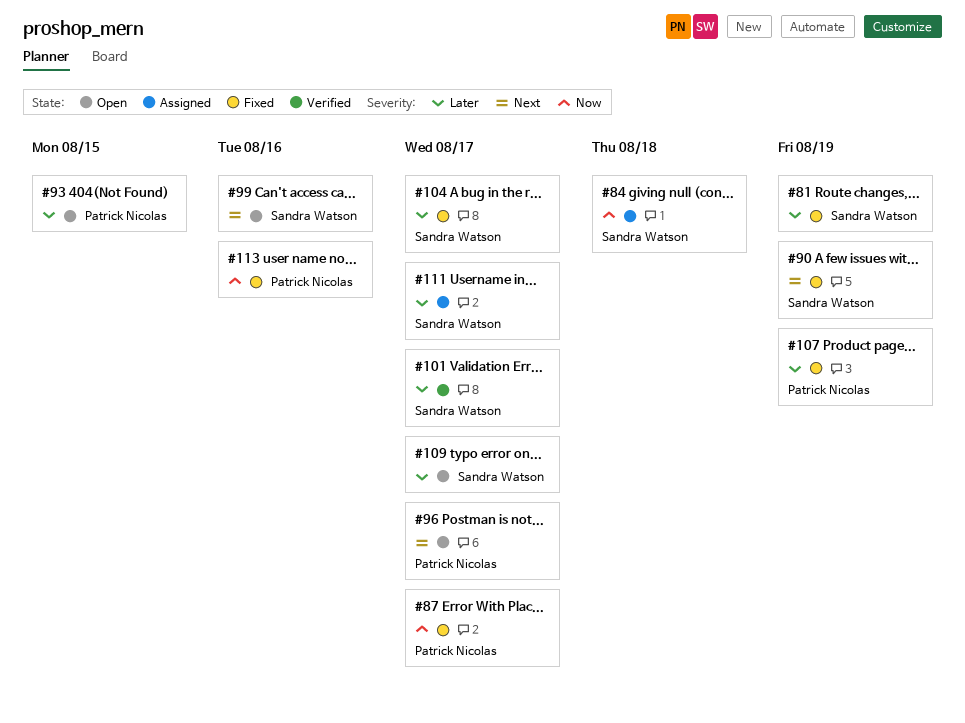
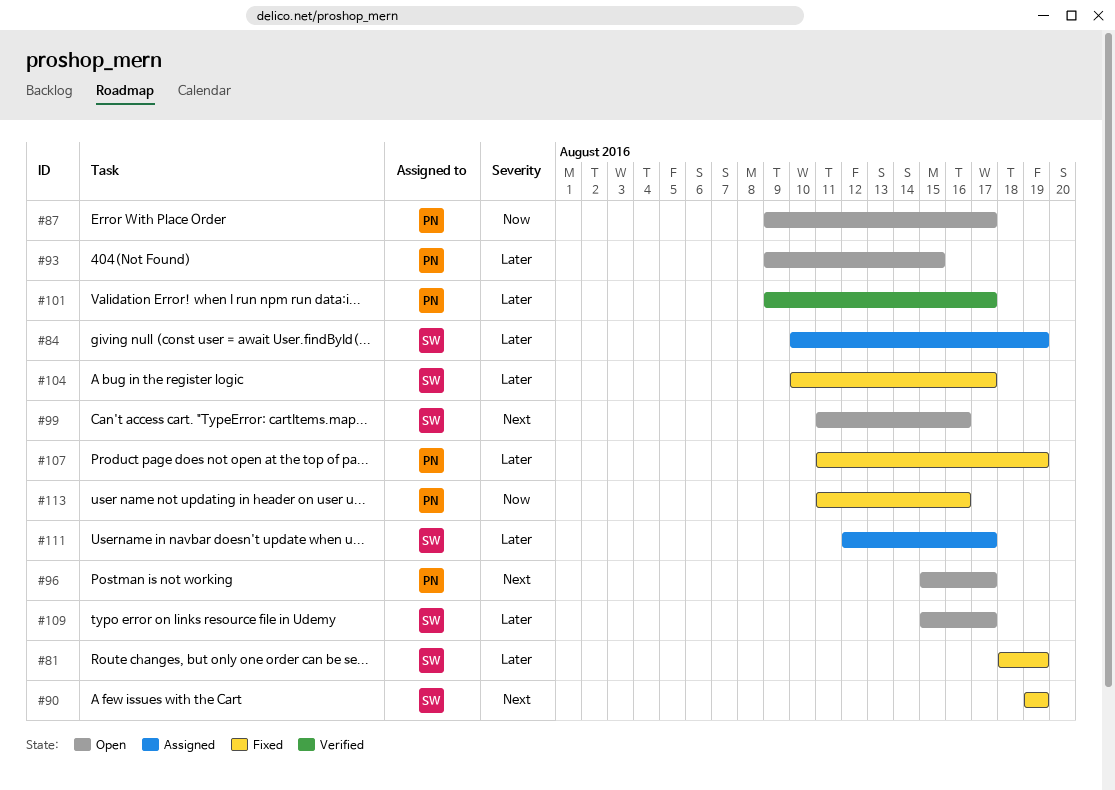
#84, priority: Now -> Later
#84, due: Aug 18 -> Aug 19
#87, status: Fixed -> Open
#101, owner: Sandra Watson -> Patrick Nicolas

